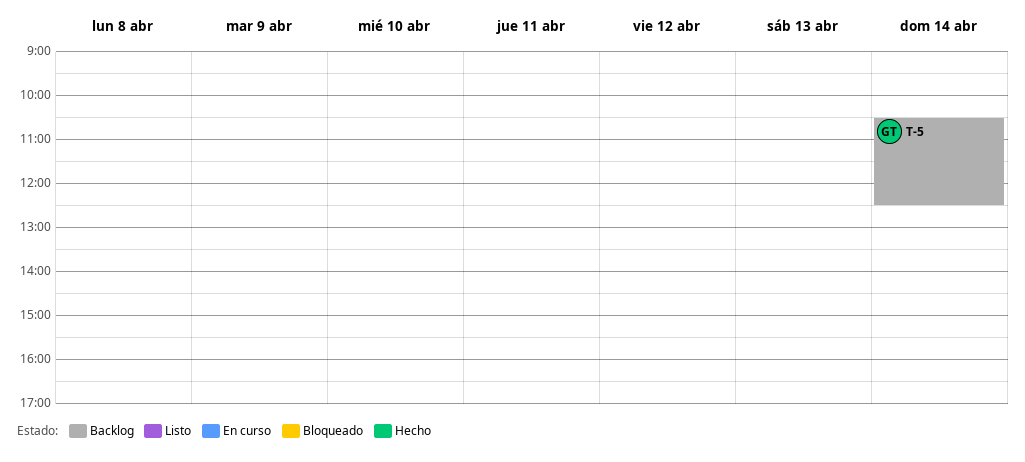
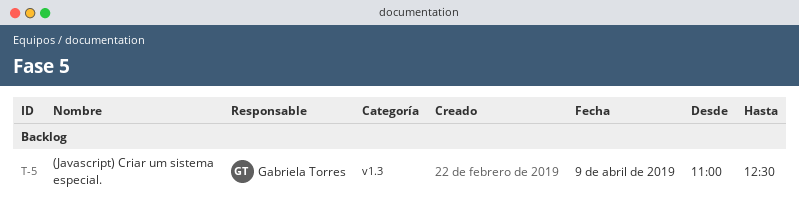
T-5, day: Apr 14 -> Apr 9
T-5, begins: 10:30 -> 11:00

